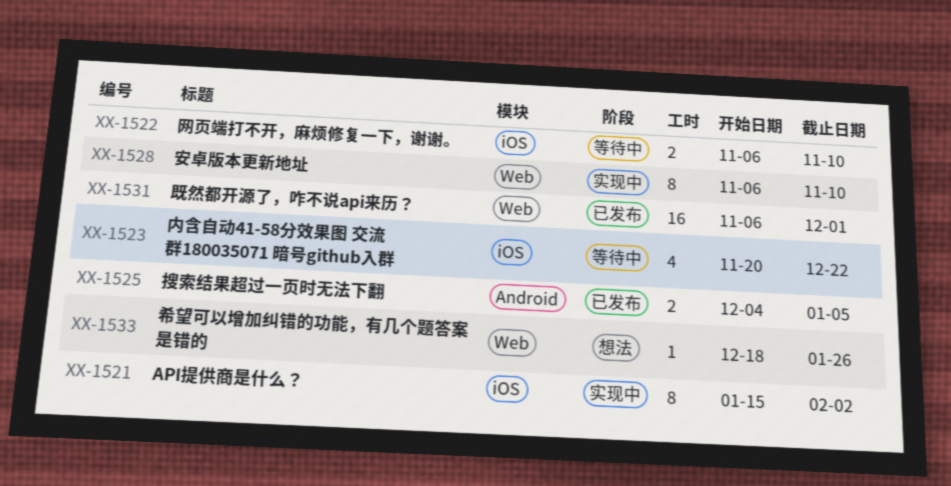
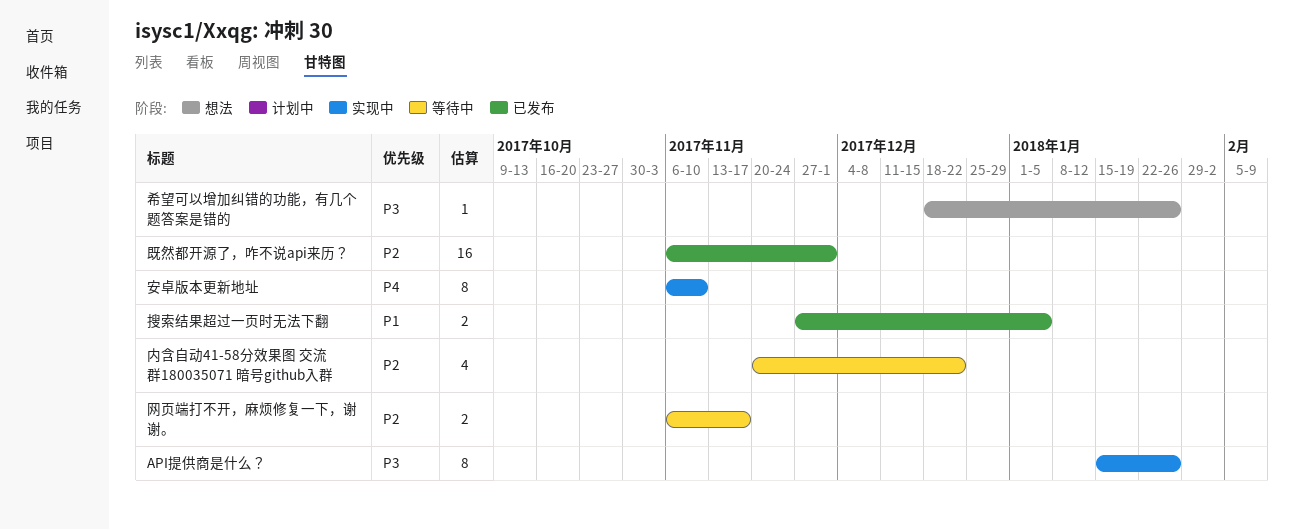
API提供商是什么？, due: Feb 2 -> Jan 26
搜索结果超过一页时无法下翻, start: Dec 4 -> Nov 27
网页端打不开，麻烦修复一下，谢谢。, due: Nov 10 -> Nov 17

